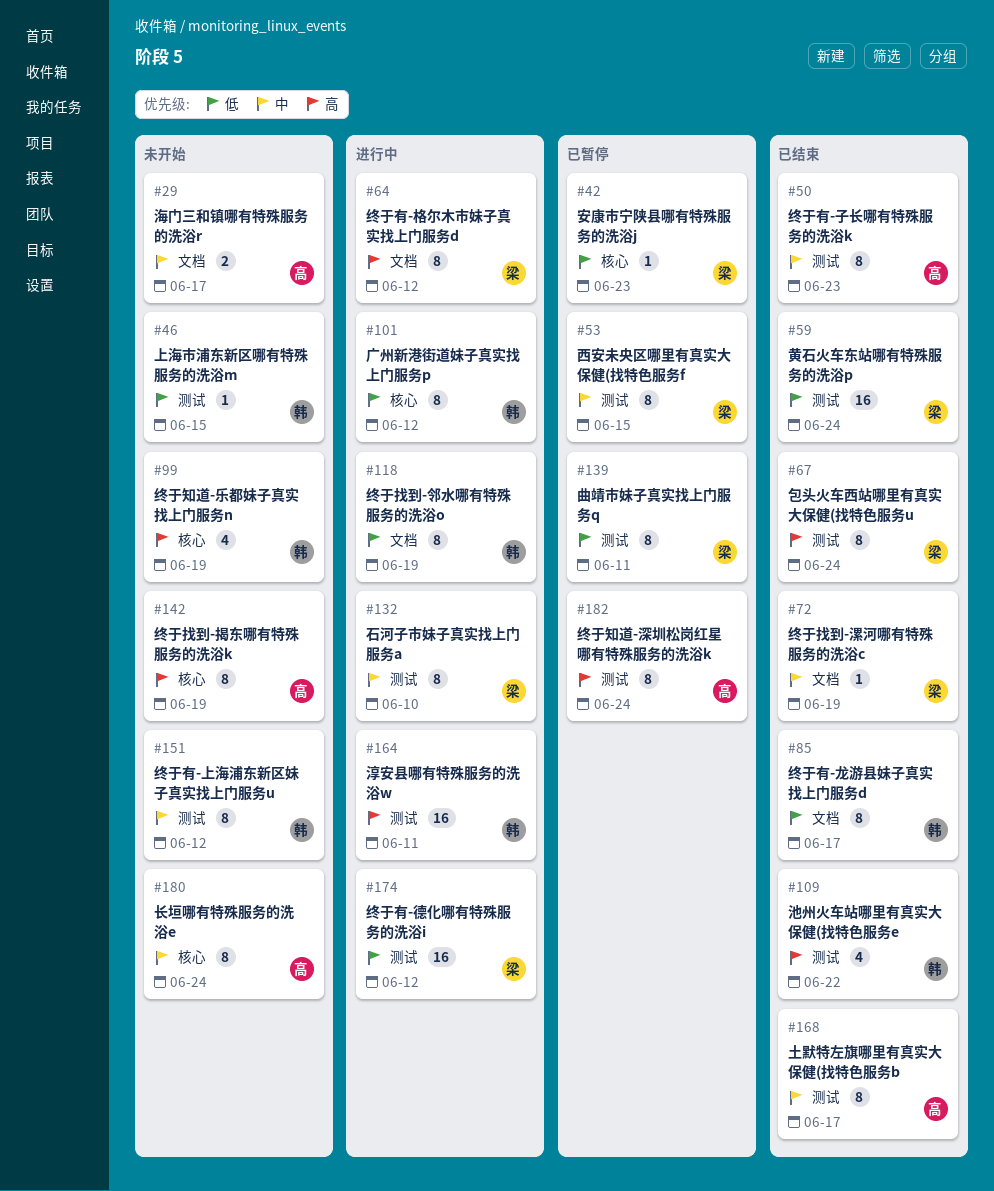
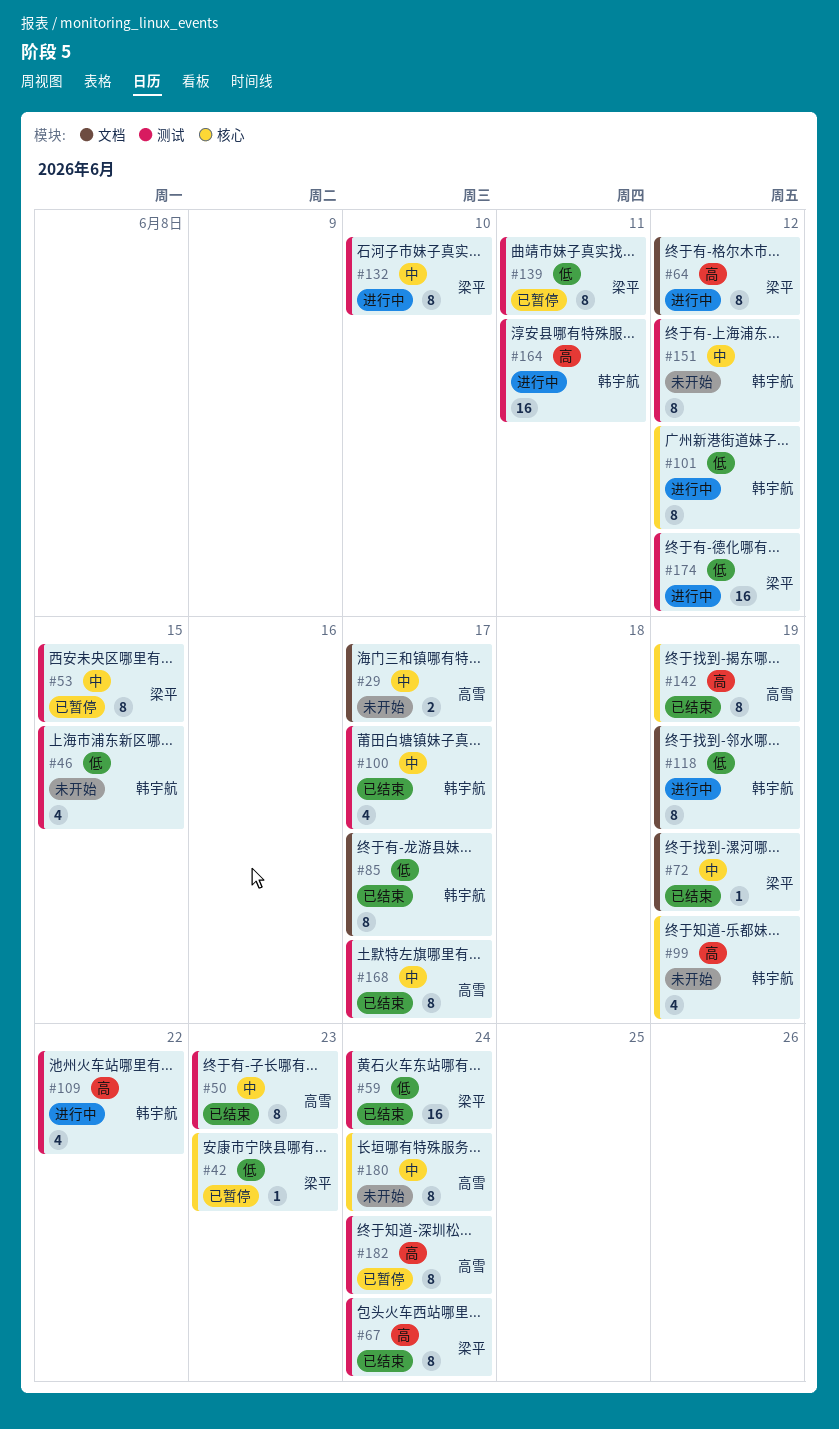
#46, estimate: 1 -> 4
#100: none -> present
#109, status: 已结束 -> 进行中
#142, status: 未开始 -> 已结束

